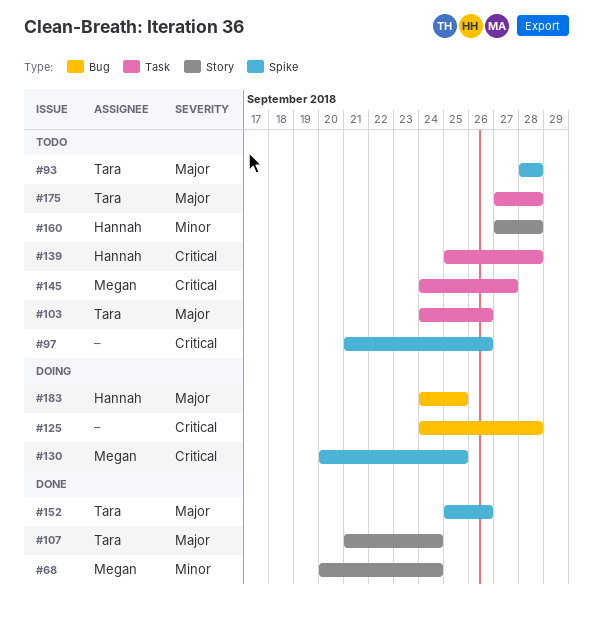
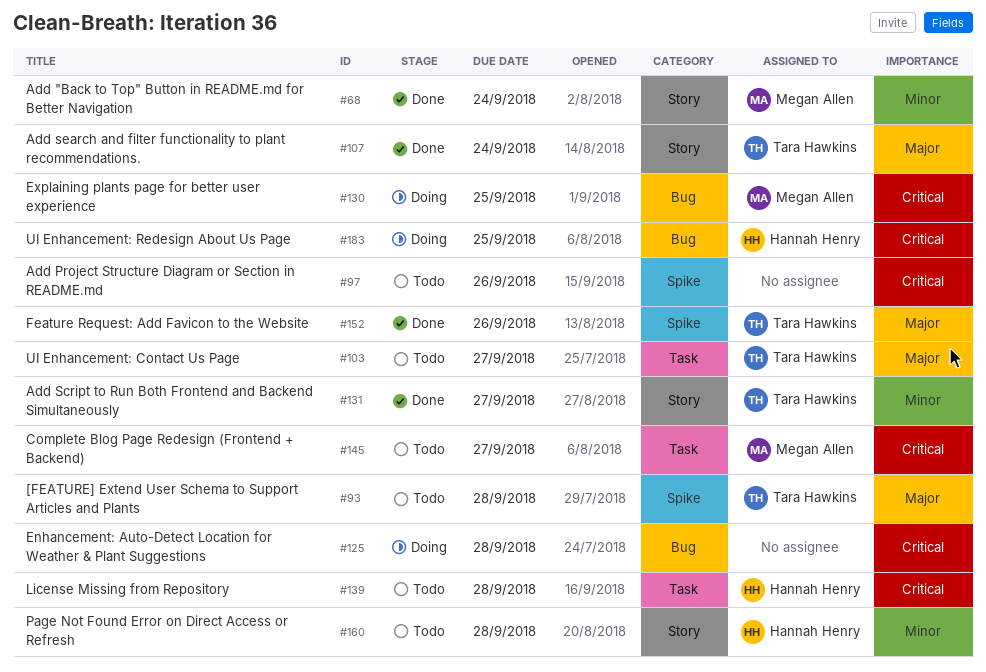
#103, due: Sep 26 -> Sep 27
#130, label: Spike -> Bug
#131: none -> present
#175: present -> none
#183, priority: Major -> Critical

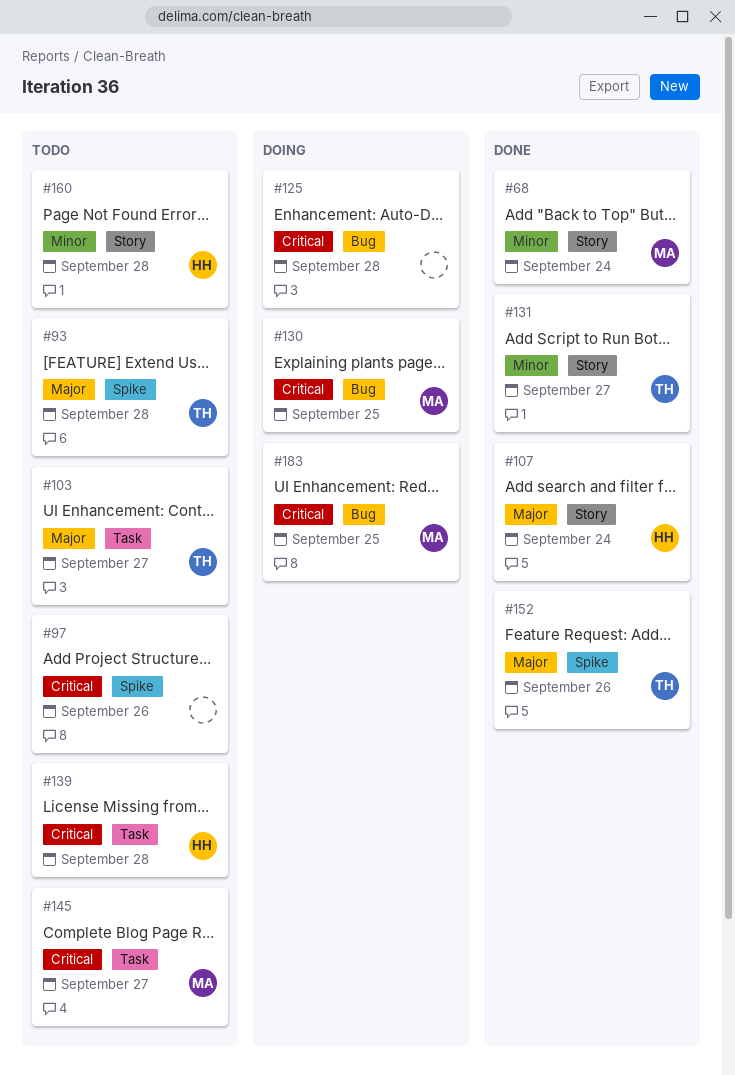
#107, owner: Tara Hawkins -> Hannah Henry
#183, owner: Hannah Henry -> Megan Allen

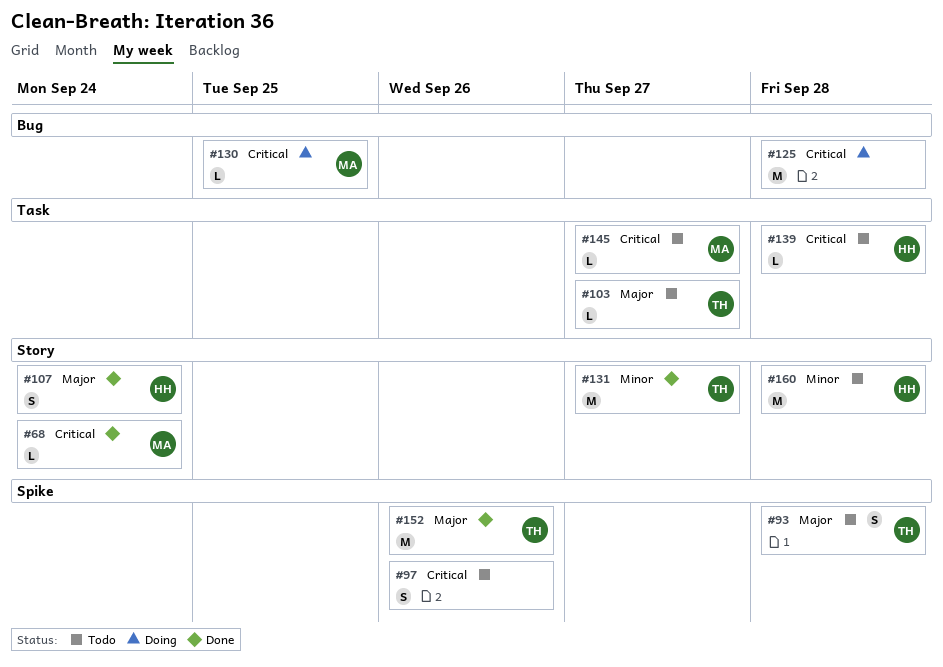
#68, priority: Minor -> Critical
#183: present -> none

